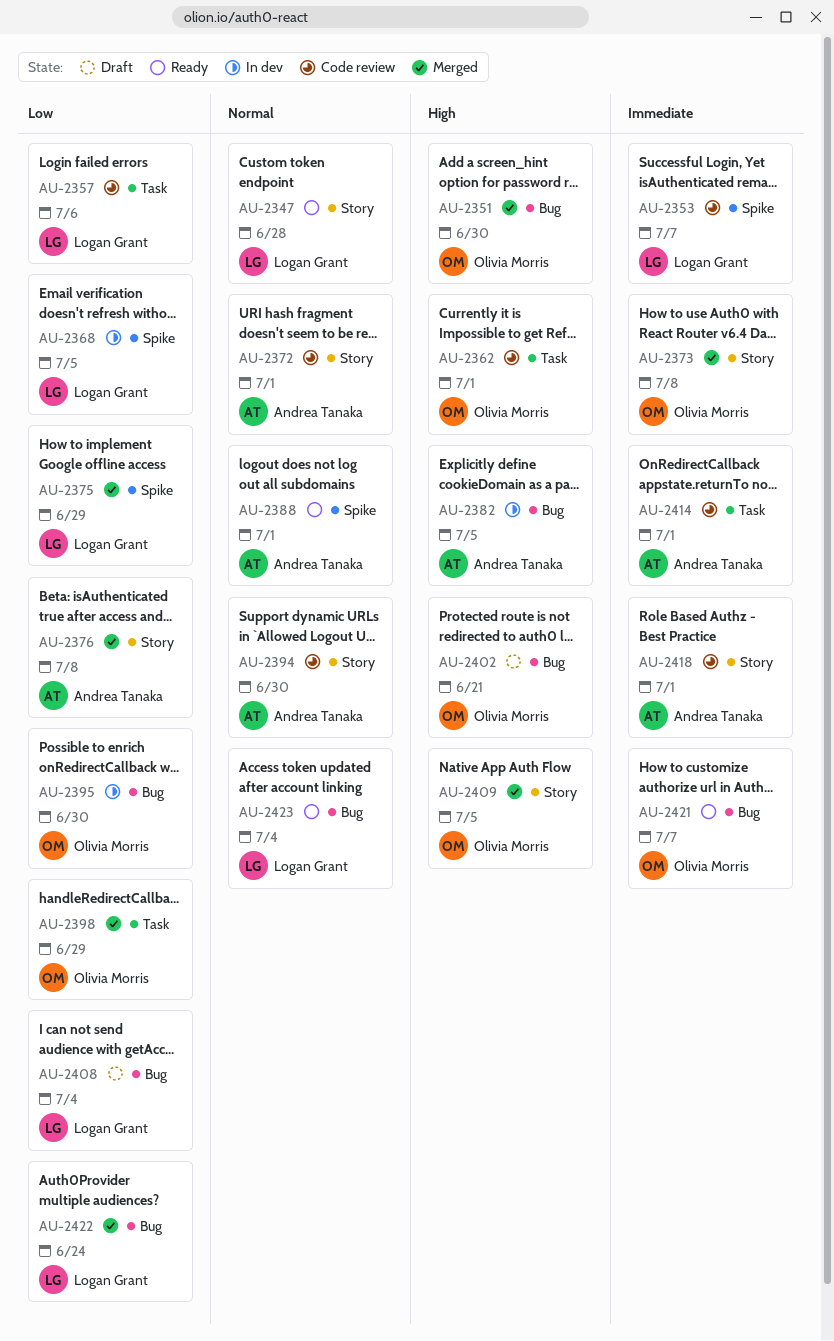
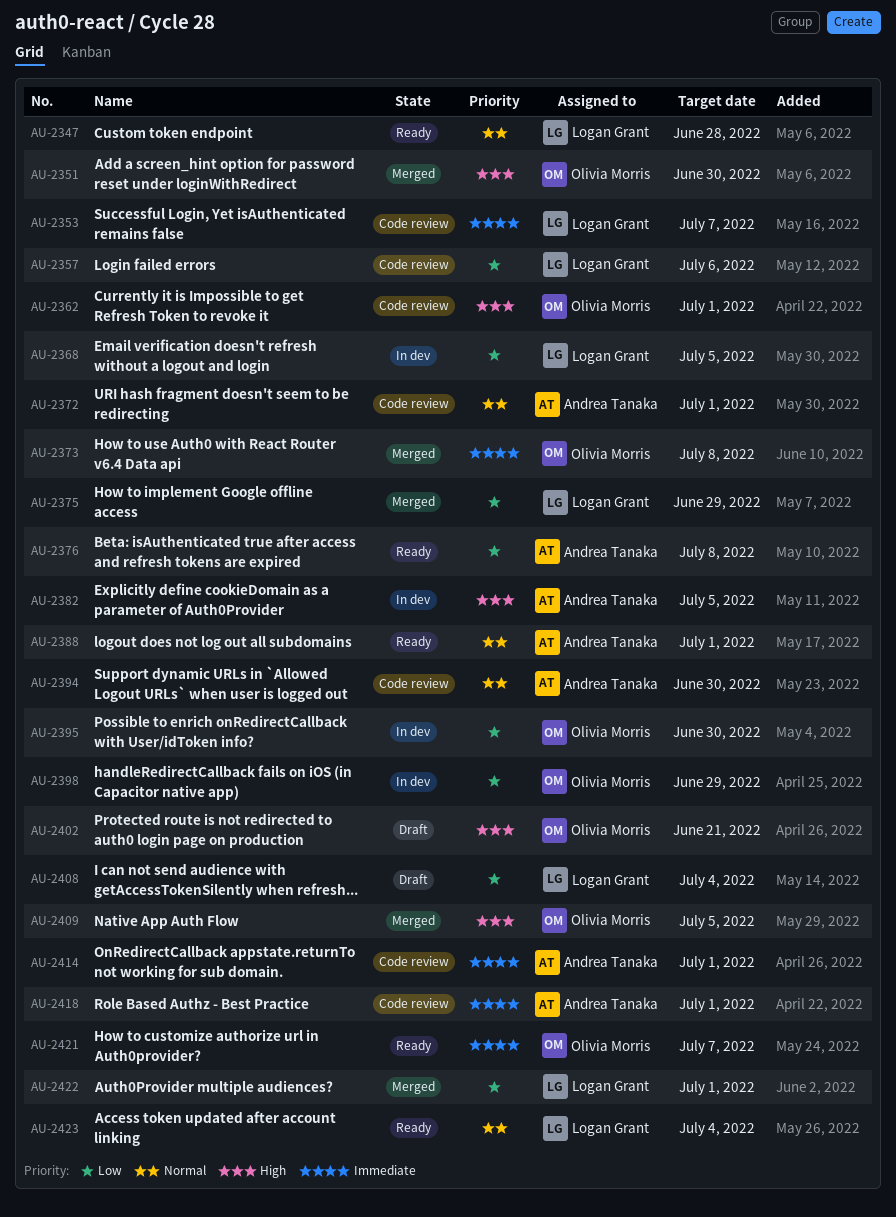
AU-2376, status: Merged -> Ready
AU-2398, status: Merged -> In dev
AU-2422, due: Jun 24 -> Jul 1

